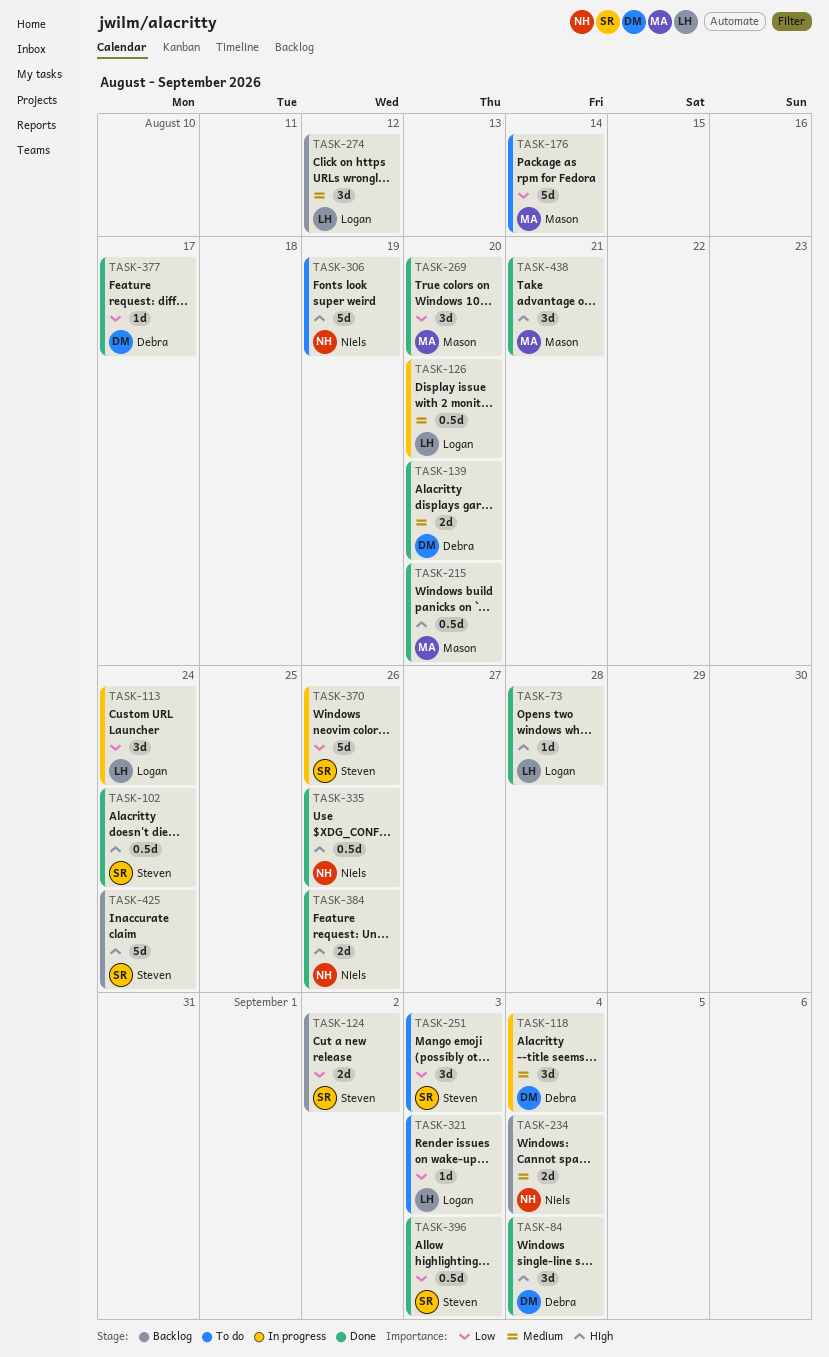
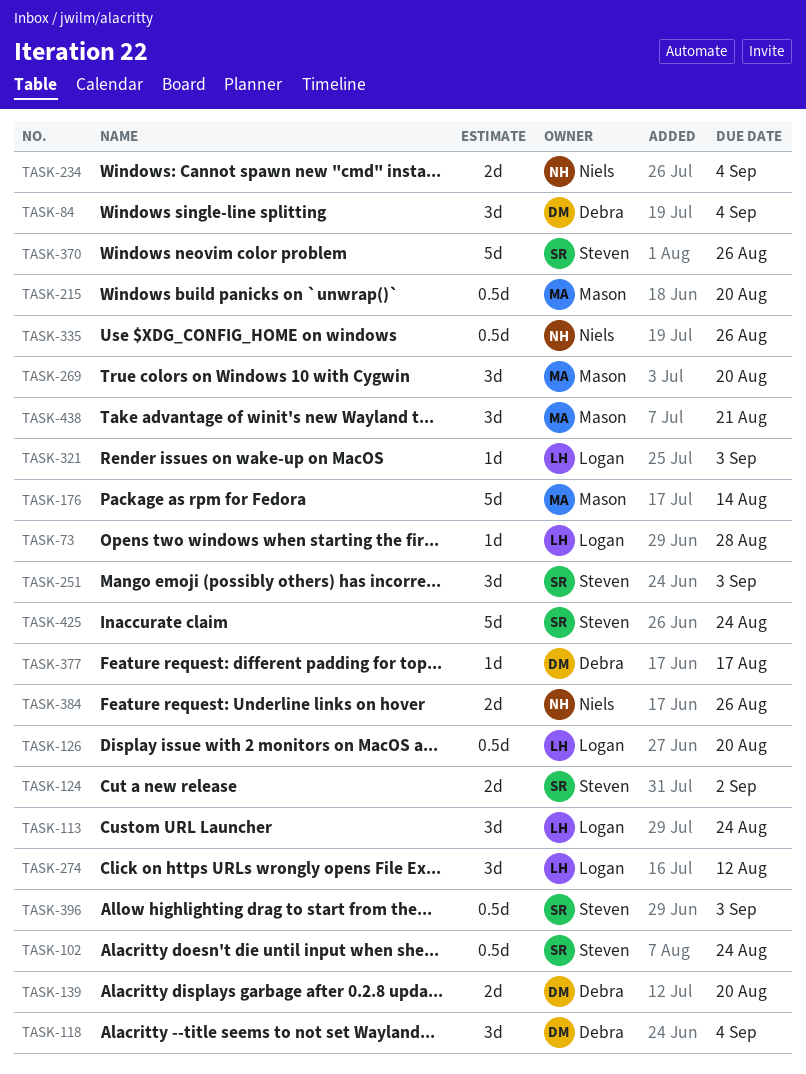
TASK-306: present -> none

